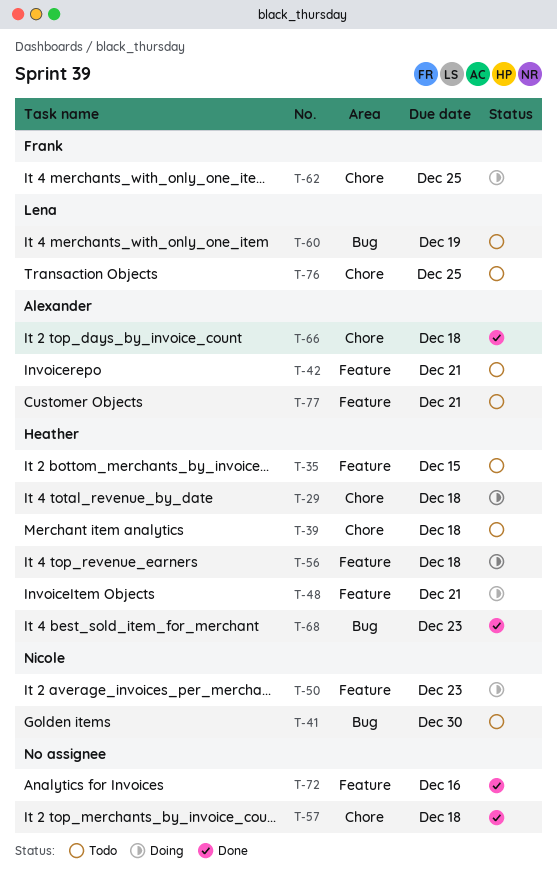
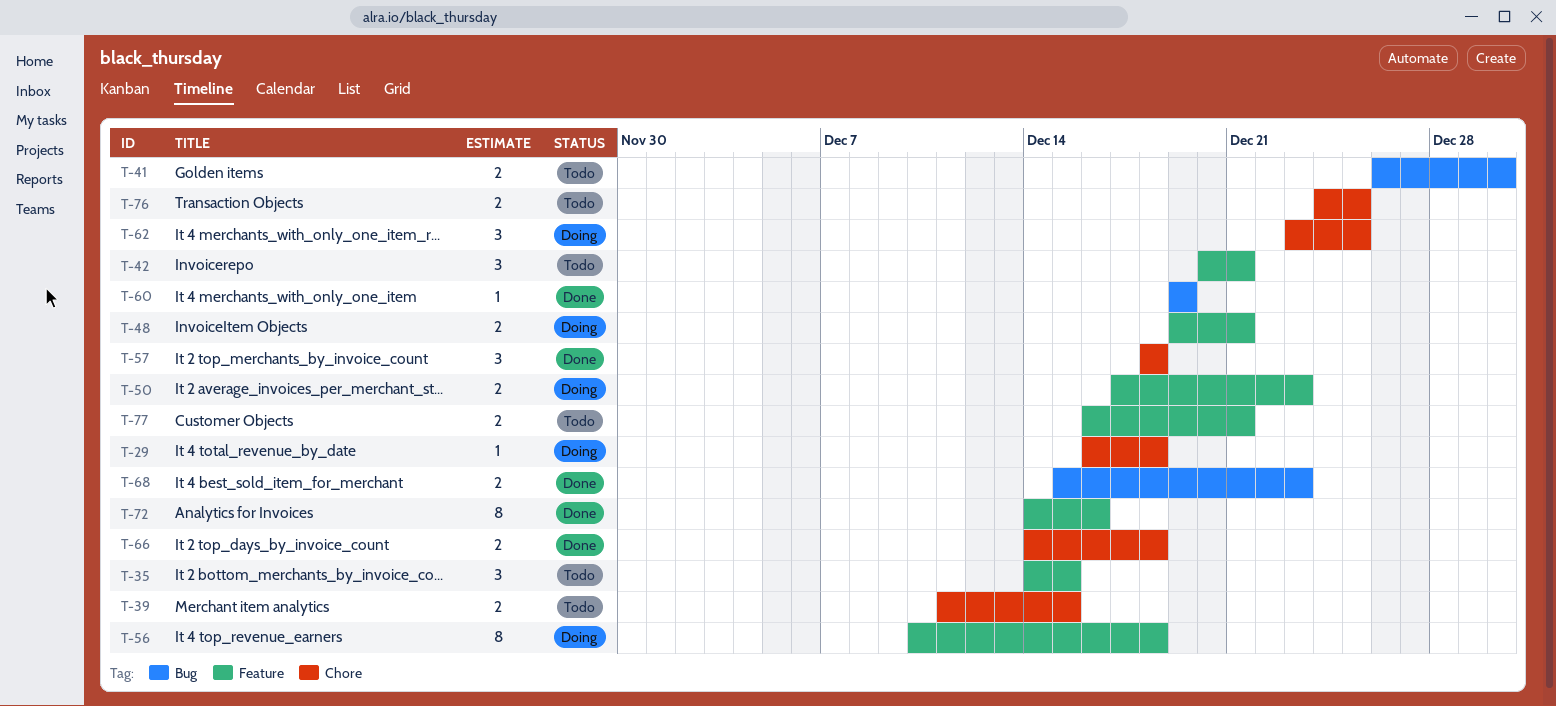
T-39, due: Dec 18 -> Dec 15
T-60, status: Todo -> Done

